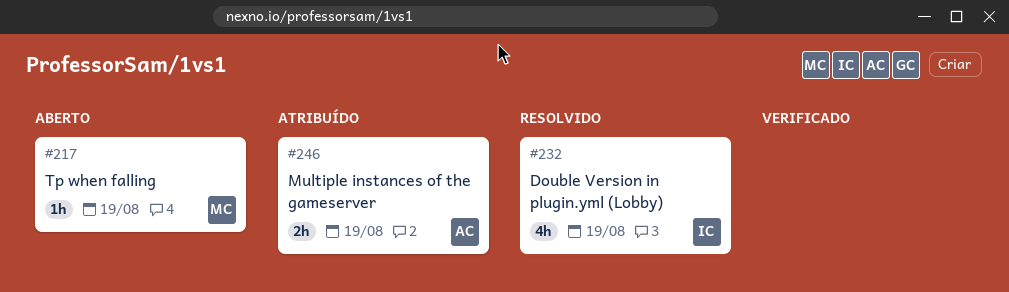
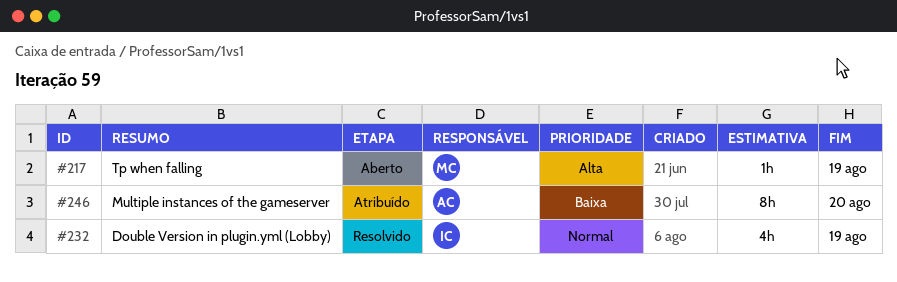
#246, estimate: 2h -> 8h
#246, due: Aug 19 -> Aug 20

